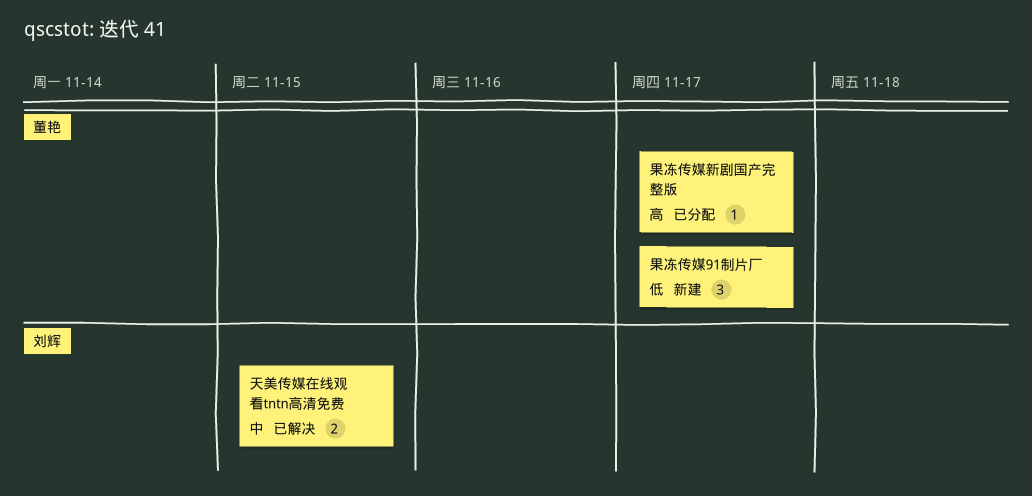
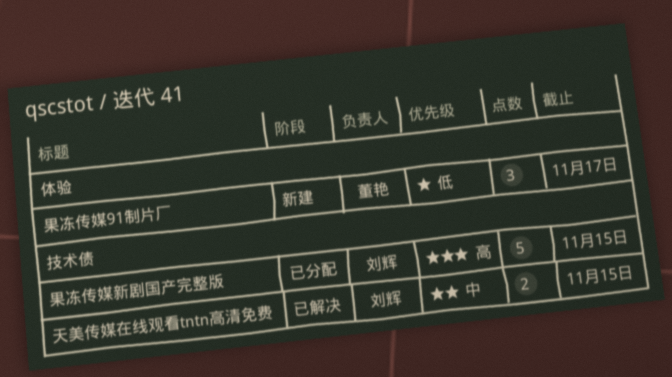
果冻传媒新剧国产完整版, owner: 董艳 -> 刘辉
果冻传媒新剧国产完整版, estimate: 1 -> 5
果冻传媒新剧国产完整版, due: Nov 17 -> Nov 15

